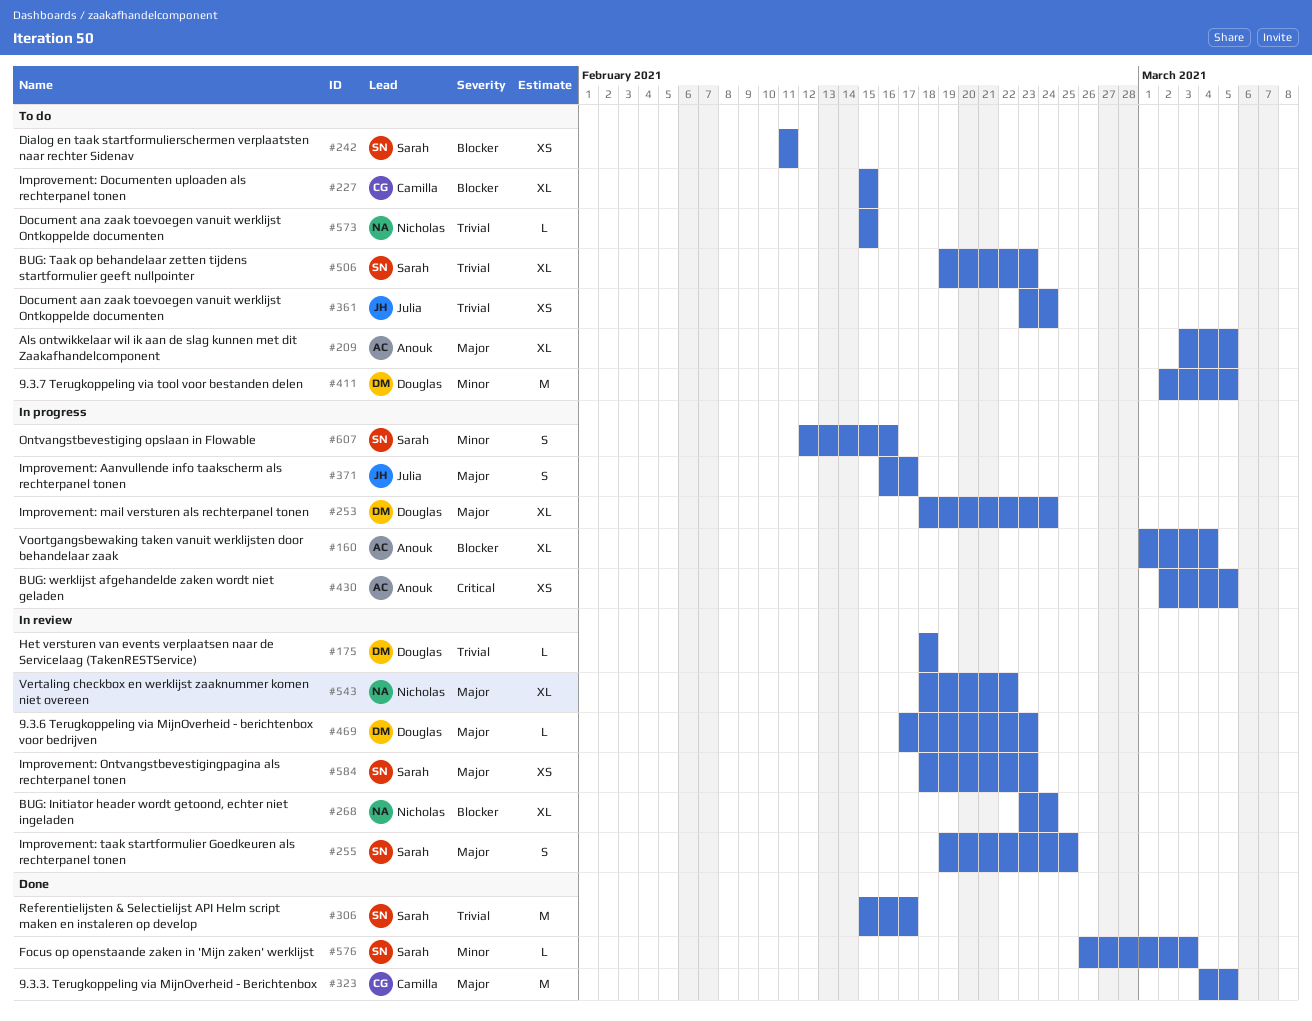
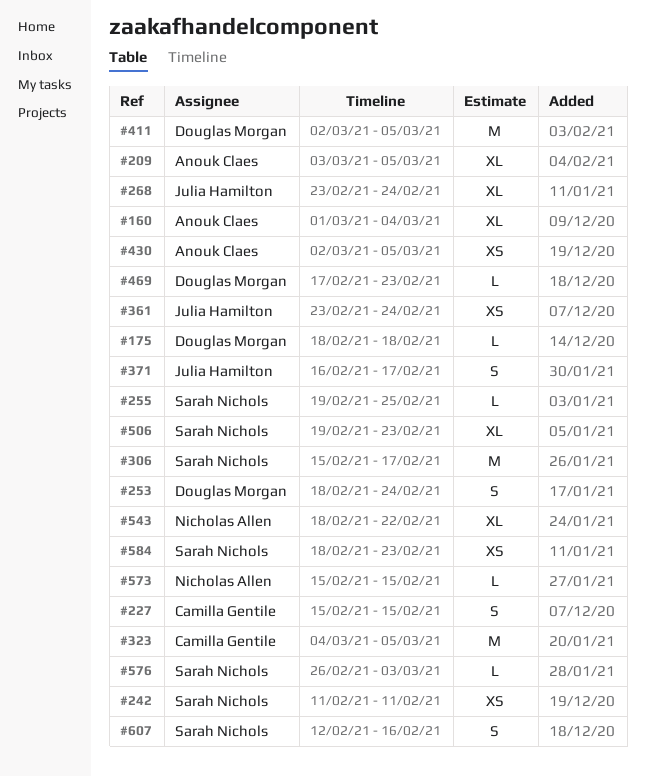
#227, estimate: XL -> S
#253, estimate: XL -> S
#255, estimate: S -> L
#268, owner: Nicholas Allen -> Julia Hamilton

